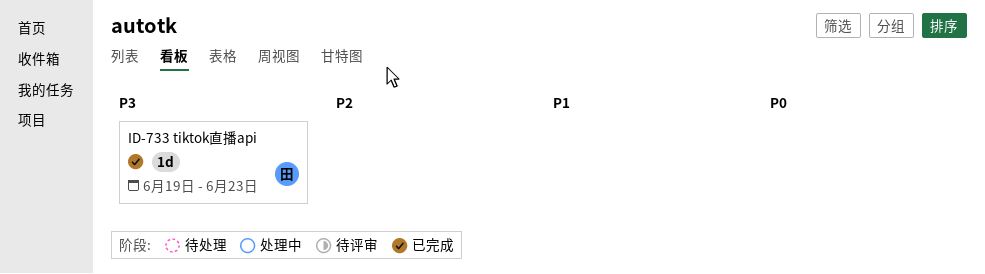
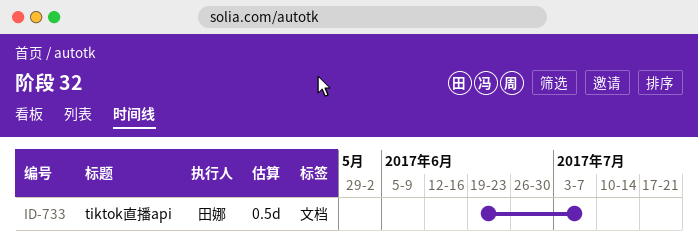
ID-733, estimate: 1d -> 0.5d
ID-733, due: Jun 23 -> Jul 7

